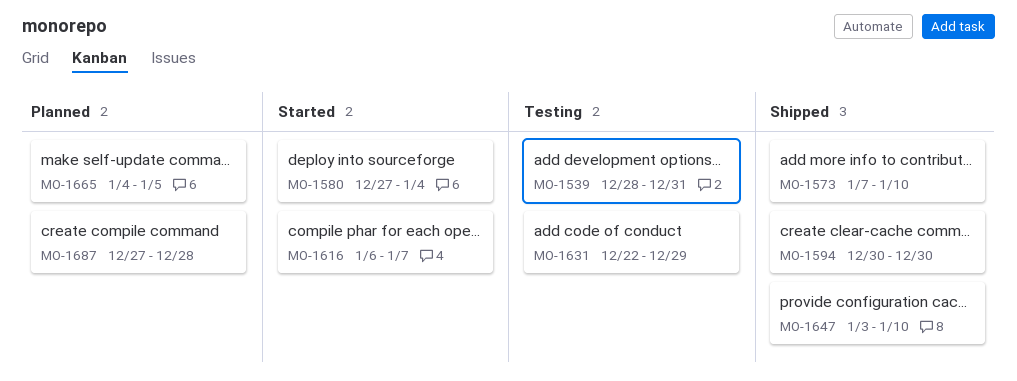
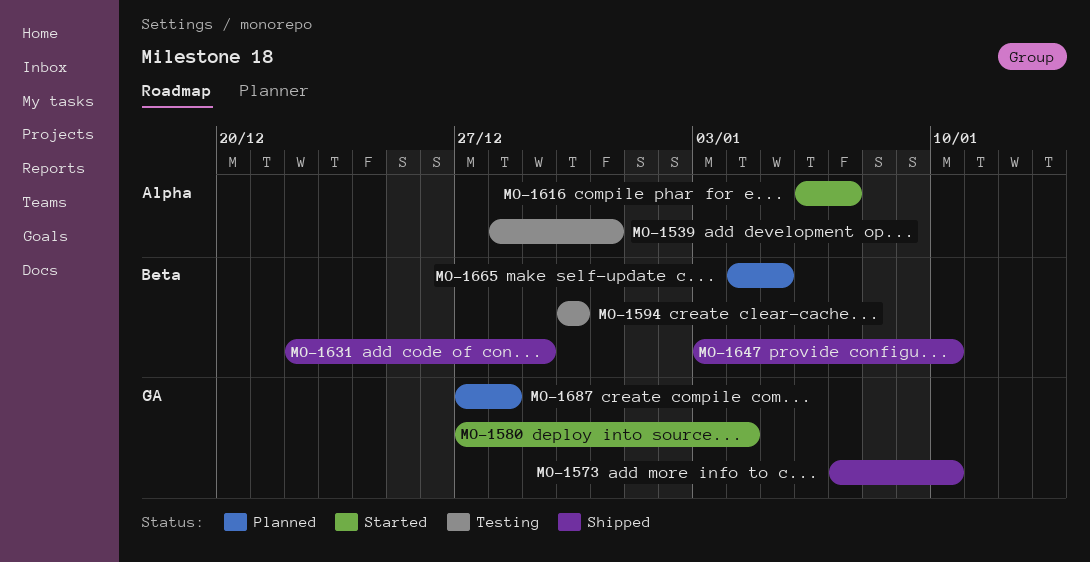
MO-1594, status: Shipped -> Testing
MO-1631, status: Testing -> Shipped

